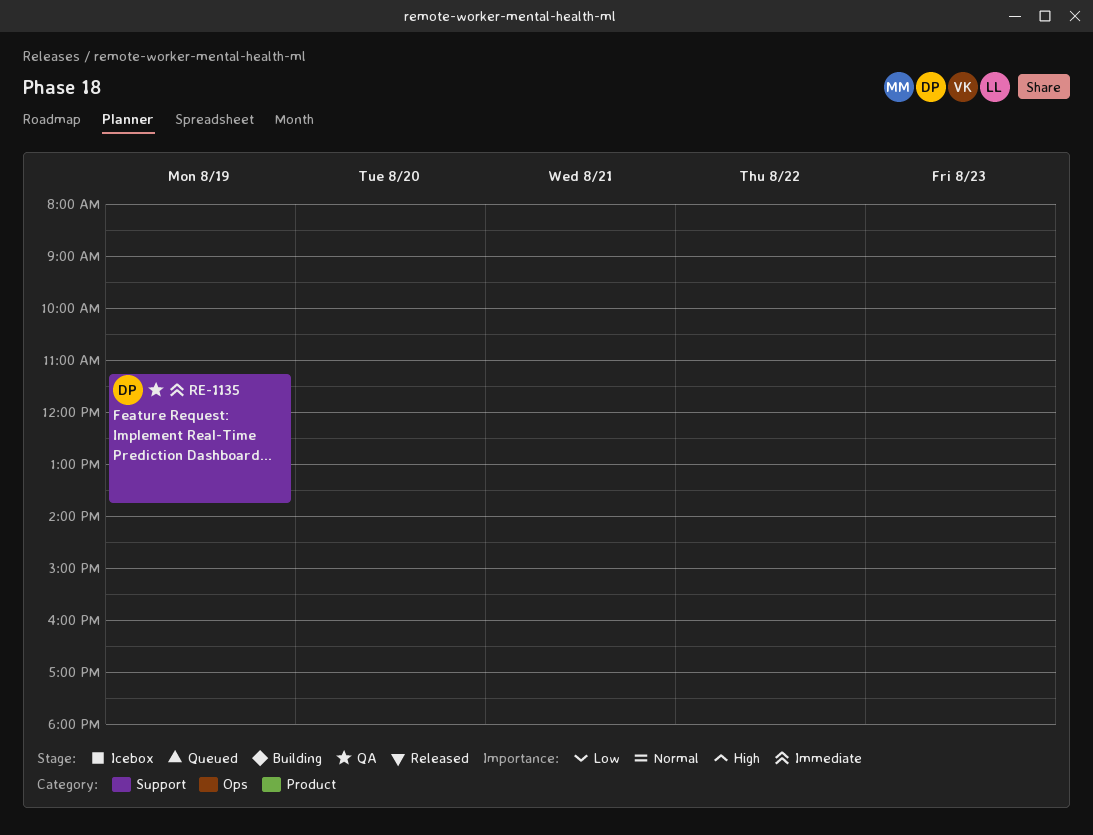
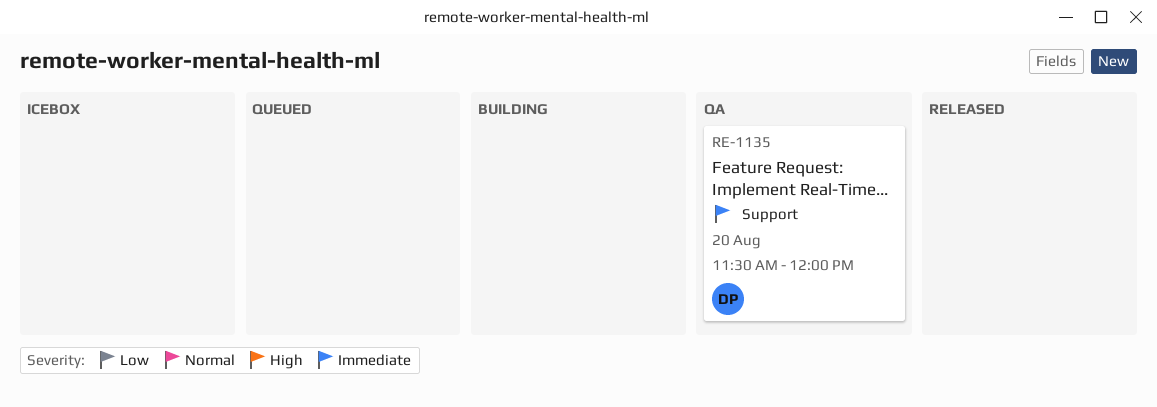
RE-1135, day: Aug 19 -> Aug 20
RE-1135, begins: 11:15 -> 11:30
RE-1135, ends: 13:45 -> 12:00

